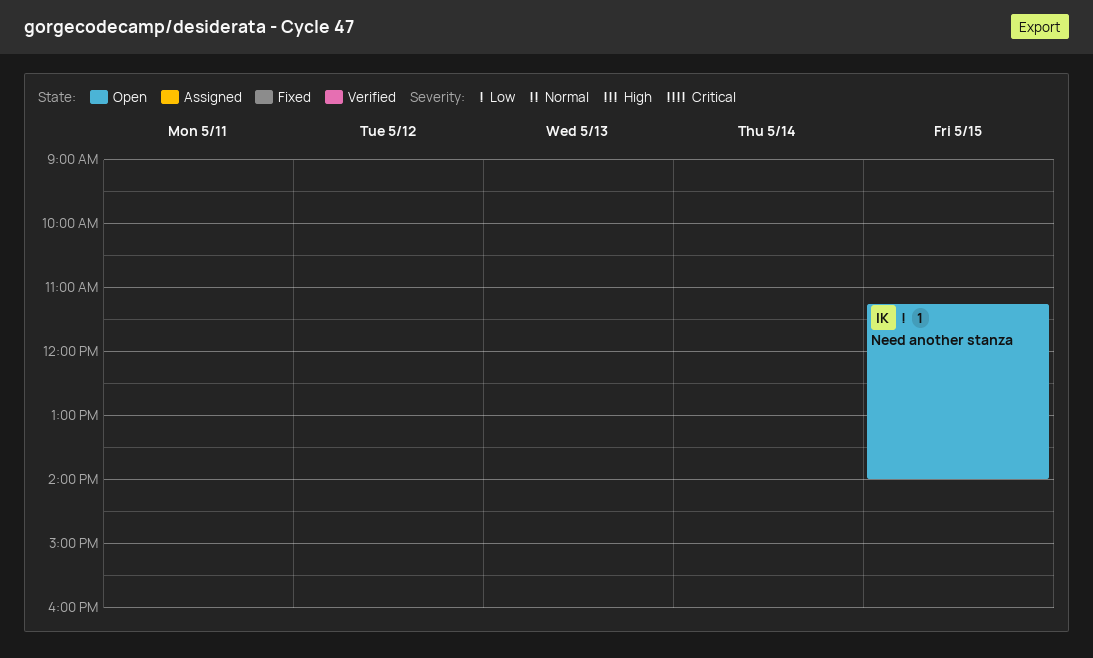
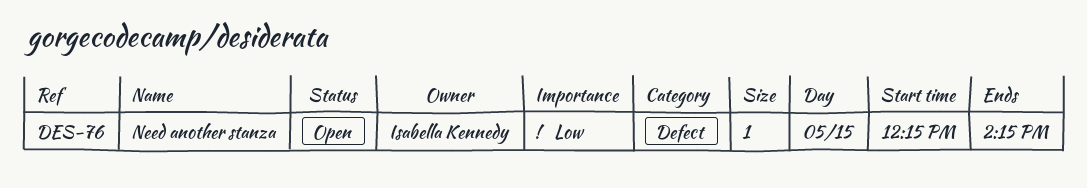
Need another stanza, begins: 11:15 -> 12:15
Need another stanza, ends: 14:00 -> 14:15

